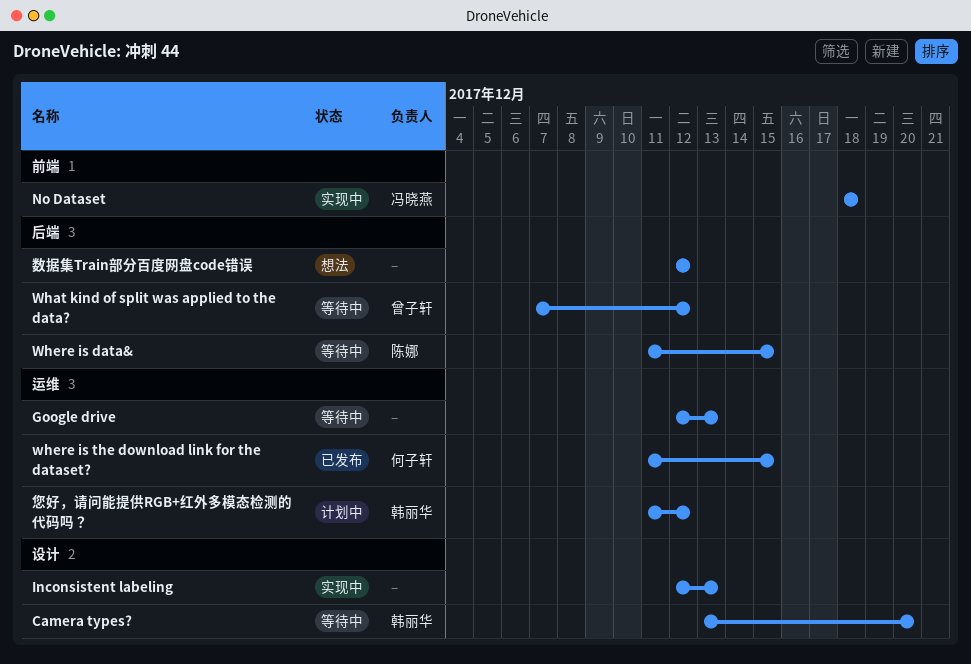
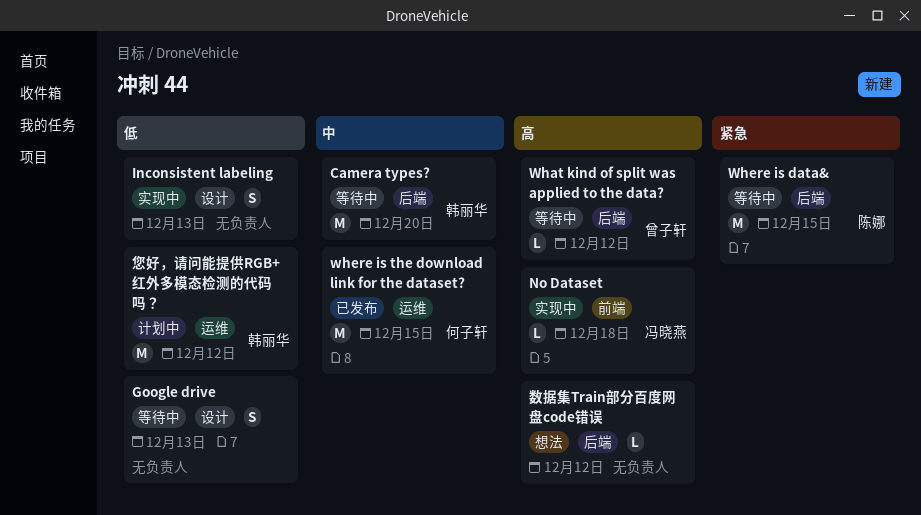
Camera types?, label: 设计 -> 后端
Google drive, label: 运维 -> 设计

